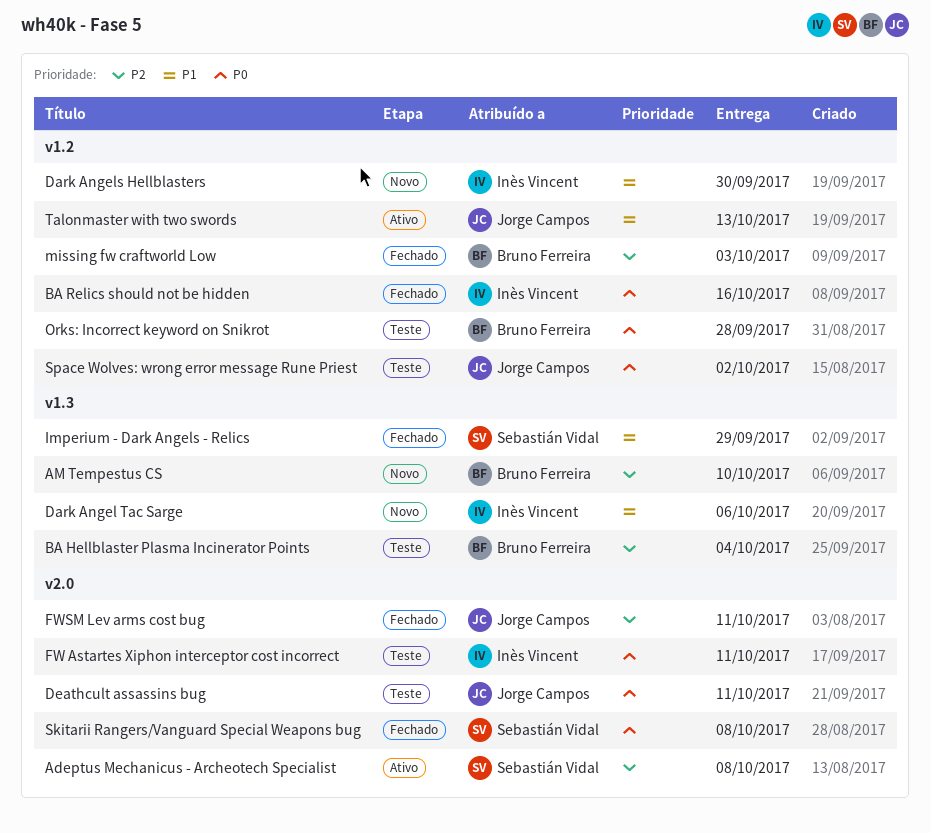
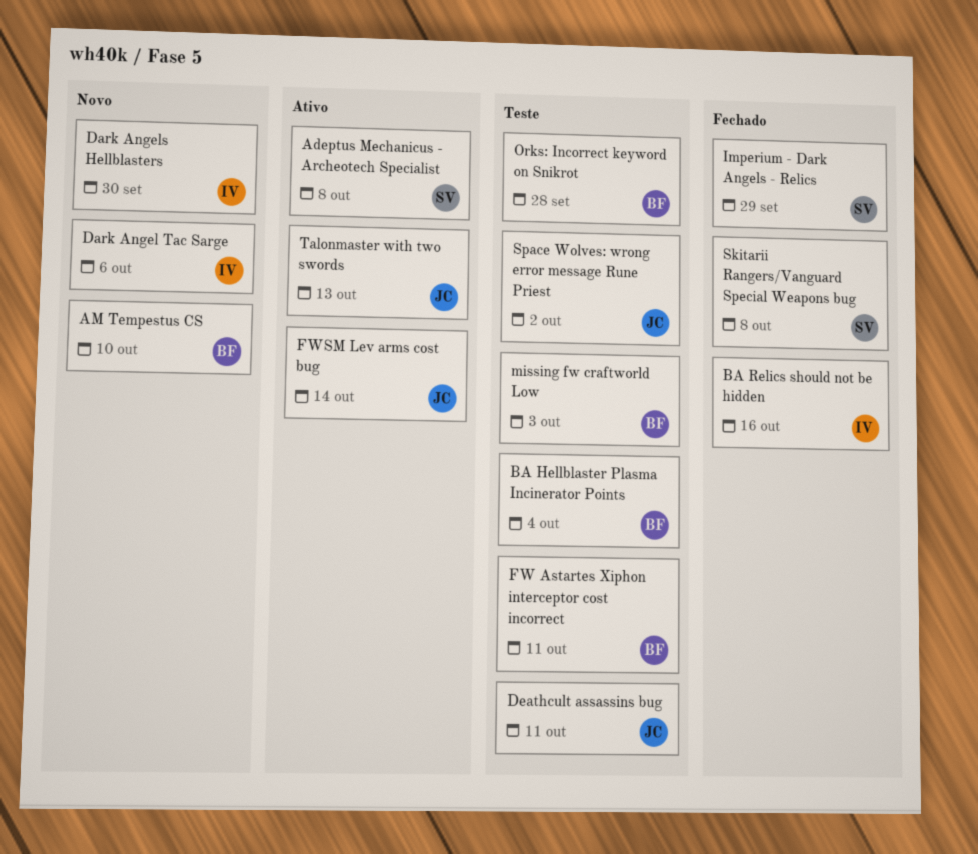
FW Astartes Xiphon interceptor cost incorrect, owner: Inès Vincent -> Bruno Ferreira
FWSM Lev arms cost bug, status: Fechado -> Ativo
FWSM Lev arms cost bug, due: Oct 11 -> Oct 14
missing fw craftworld Low, status: Fechado -> Teste

